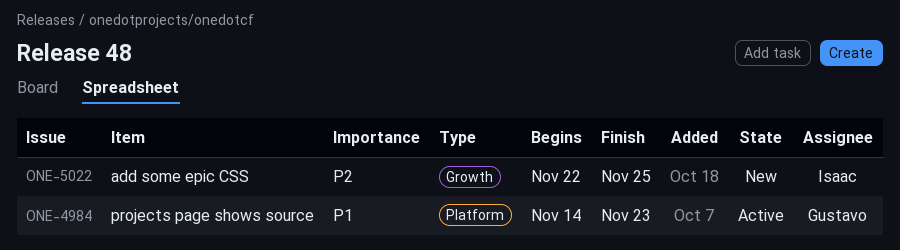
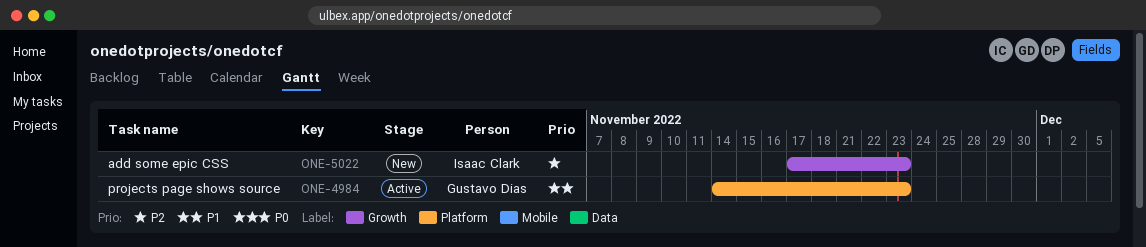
ONE-5022, start: Nov 22 -> Nov 17
ONE-5022, due: Nov 25 -> Nov 23

